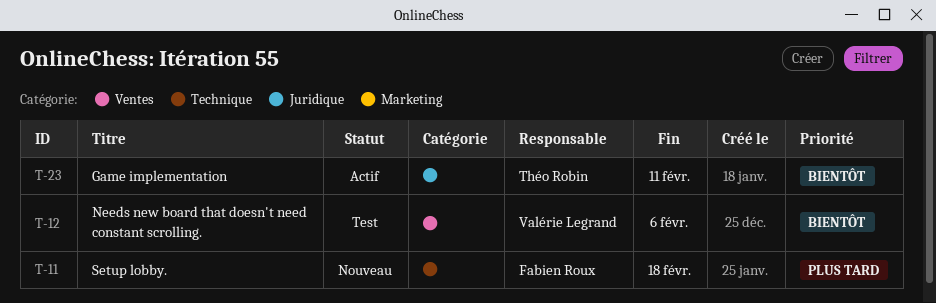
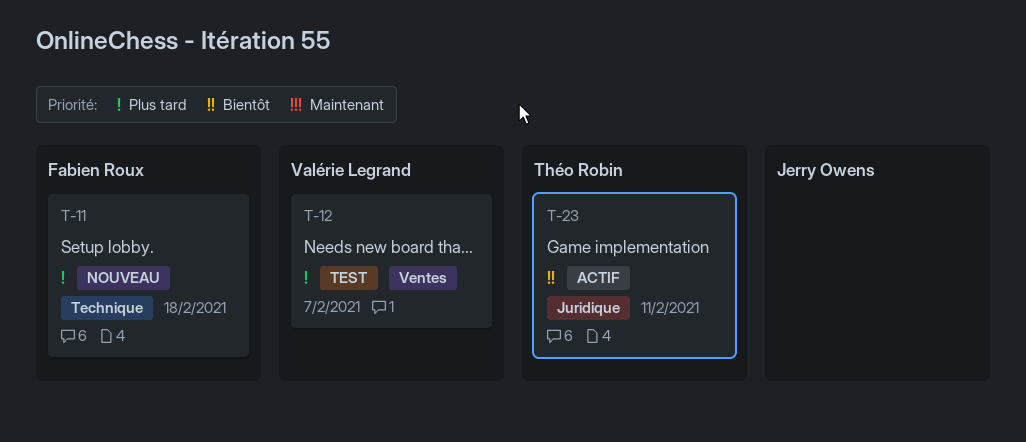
T-12, priority: Bientôt -> Plus tard
T-12, due: Feb 6 -> Feb 7

